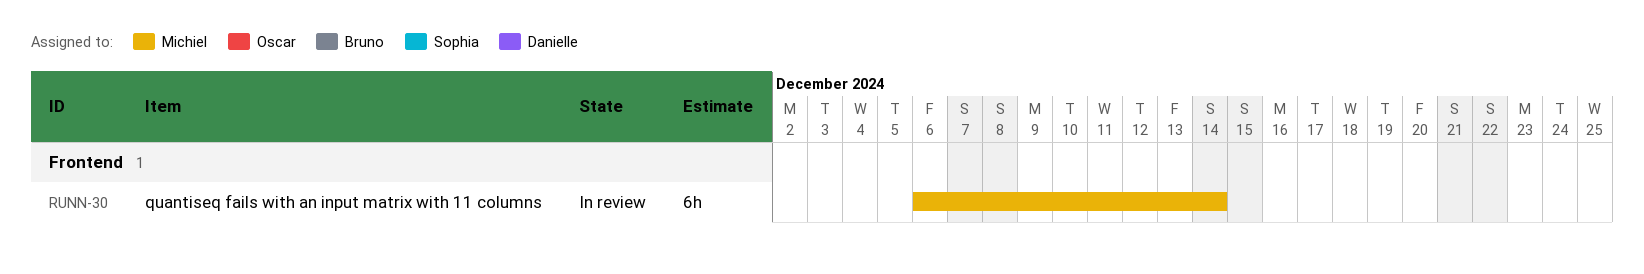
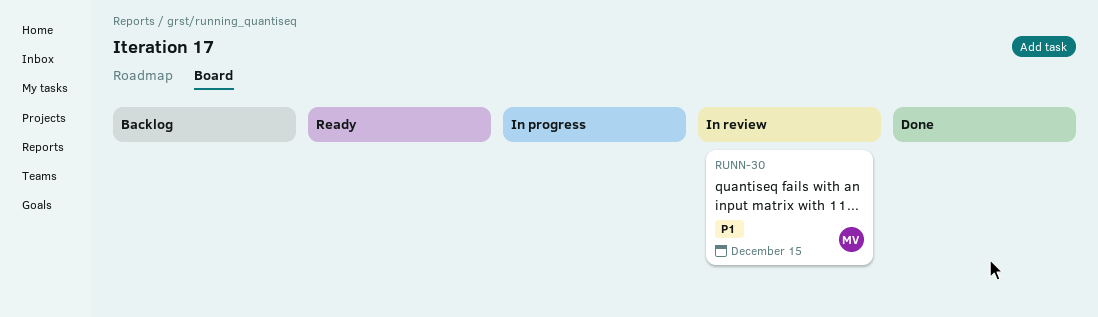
RUNN-30, due: Dec 14 -> Dec 15

